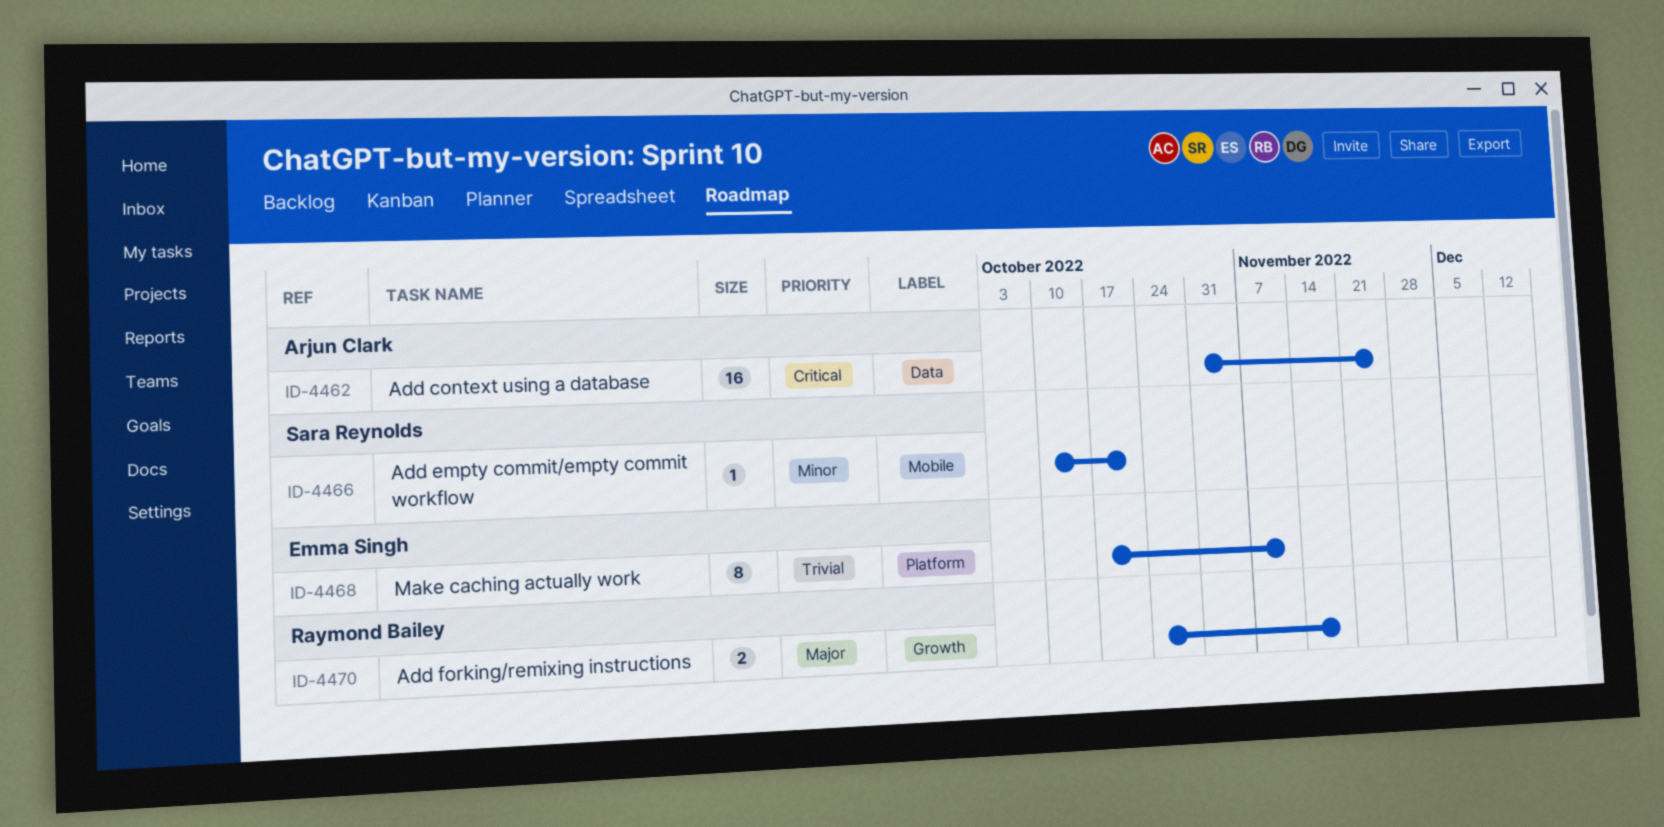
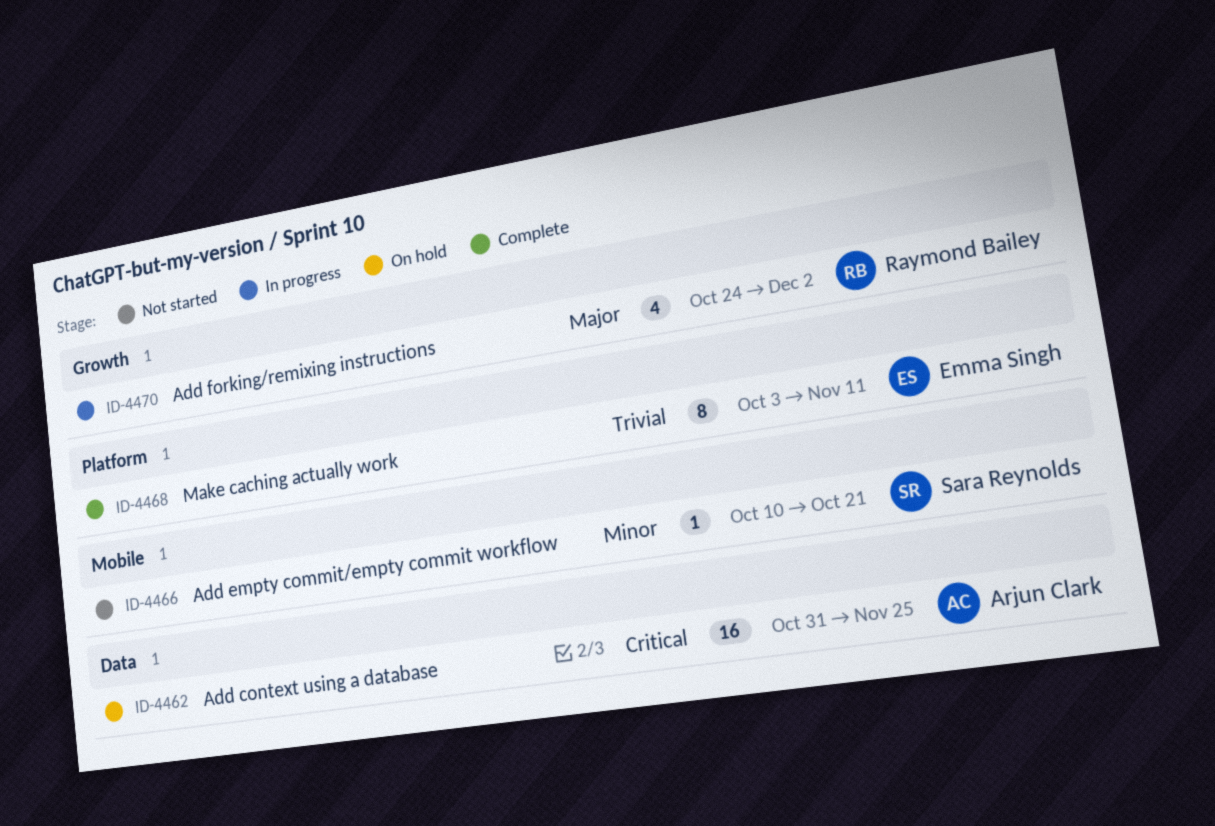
ID-4468, start: Oct 17 -> Oct 3
ID-4470, estimate: 2 -> 4
ID-4470, due: Nov 18 -> Dec 2

